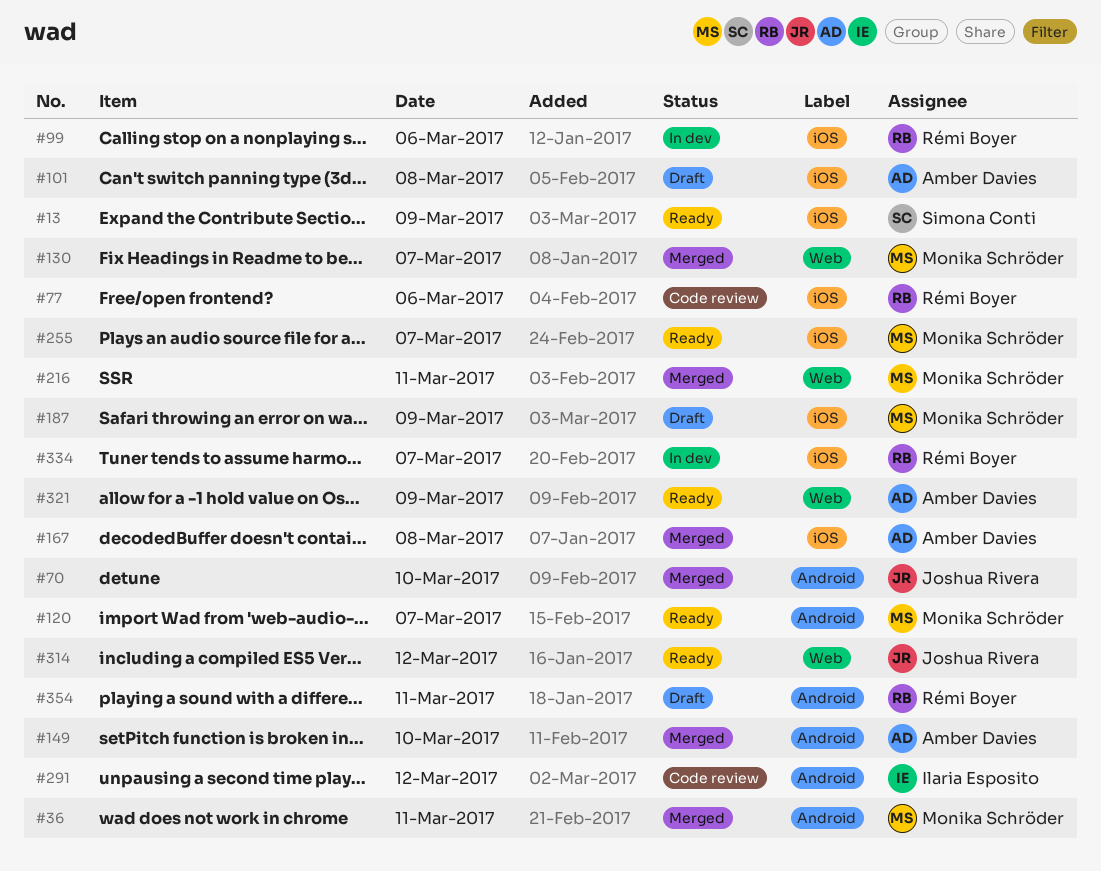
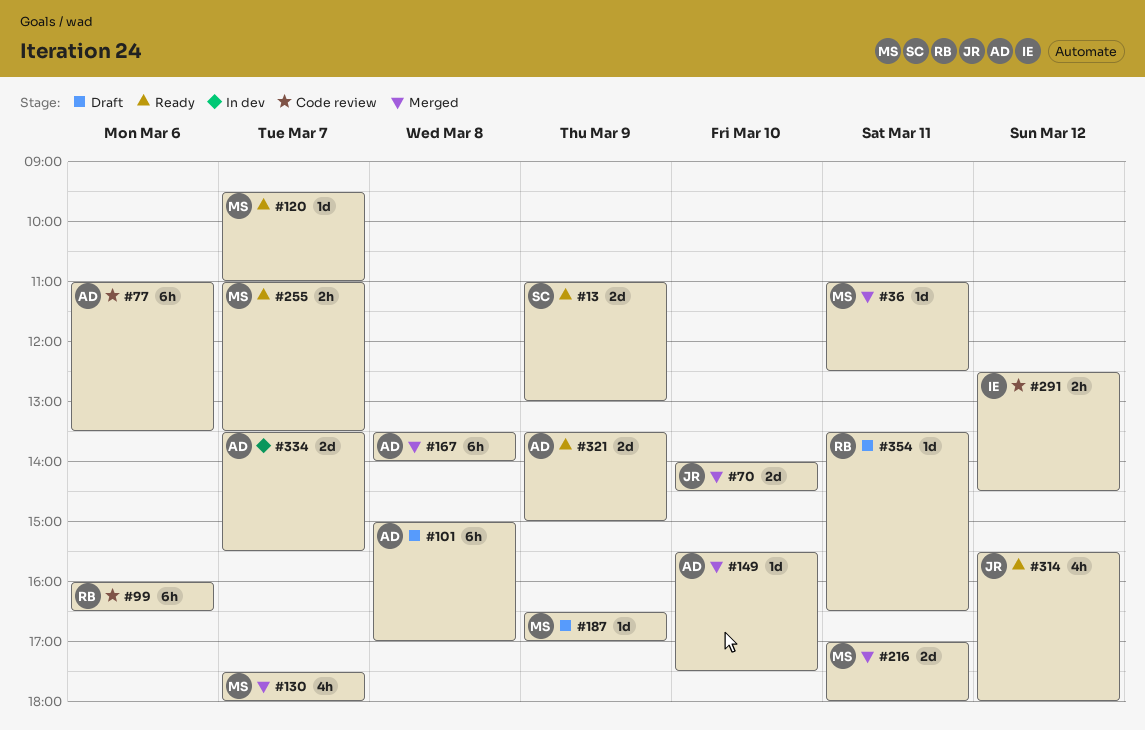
#77, owner: Rémi Boyer -> Amber Davies
#99, status: In dev -> Code review
#334, owner: Rémi Boyer -> Amber Davies

